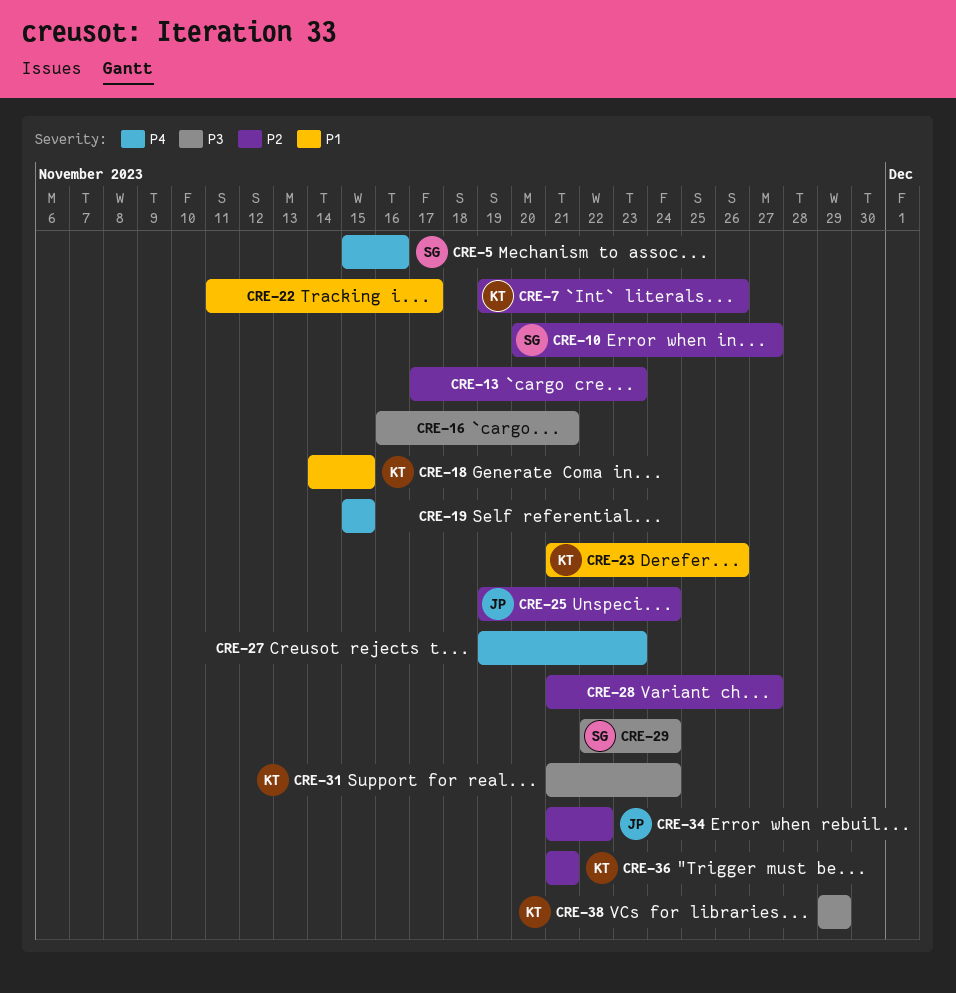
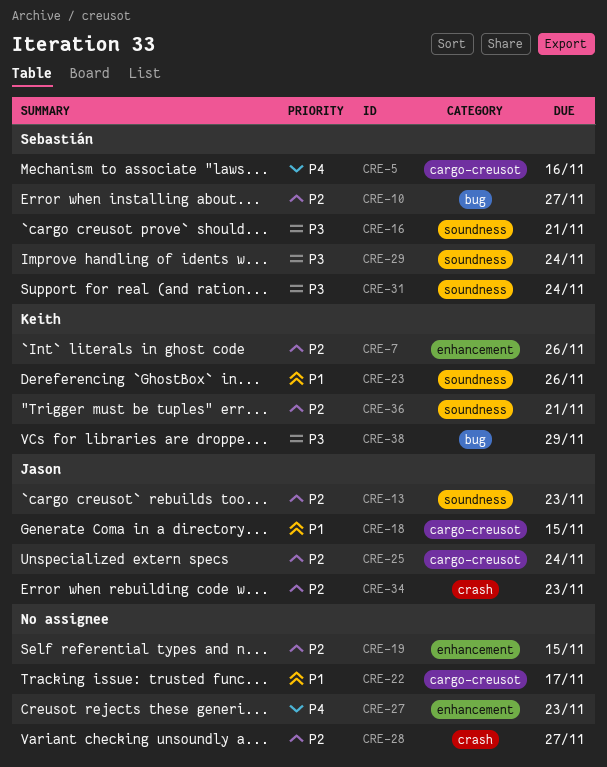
CRE-13, owner: none -> Jason
CRE-16, owner: none -> Sebastián
CRE-18, owner: Keith -> Jason
CRE-19, priority: P4 -> P2
CRE-31, owner: Keith -> Sebastián
CRE-34, due: Nov 22 -> Nov 23

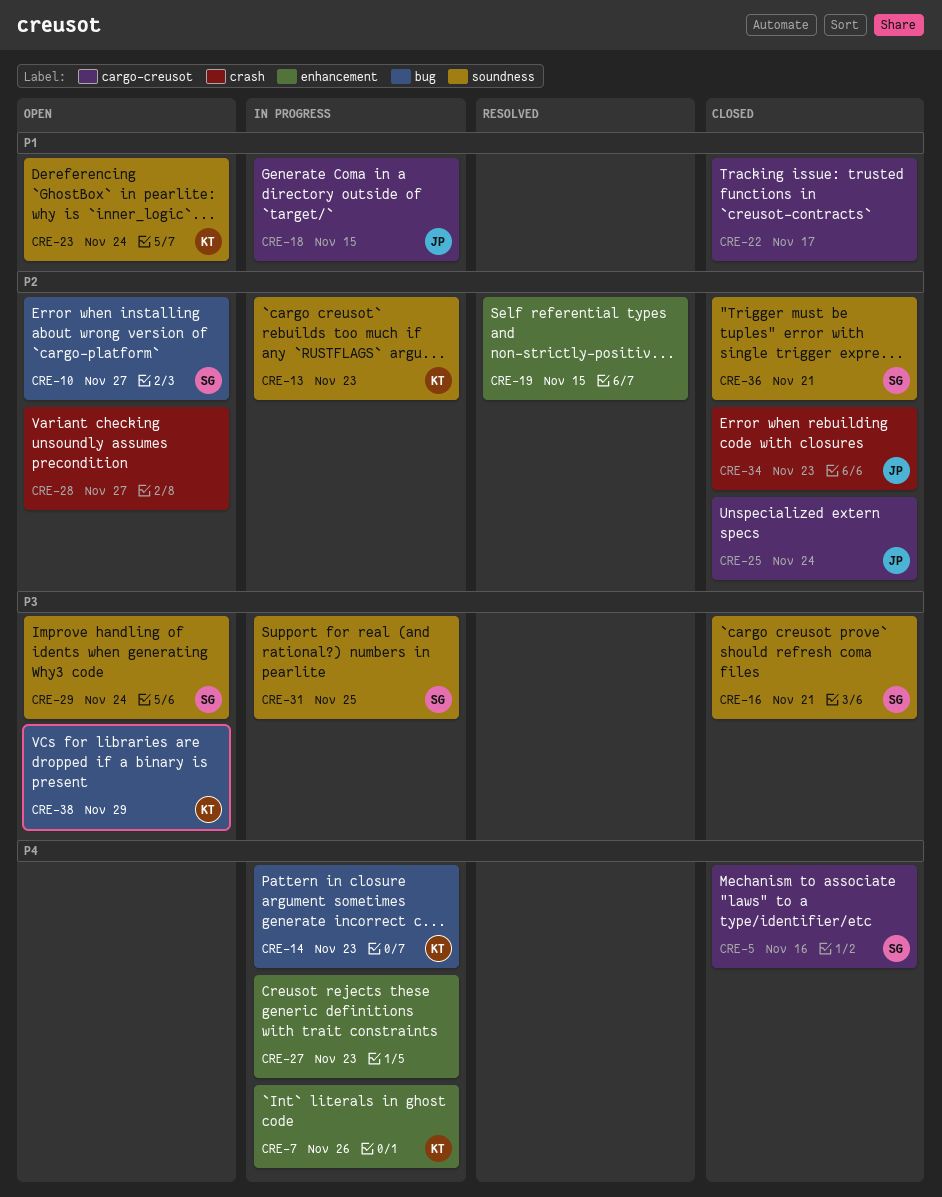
CRE-7, priority: P2 -> P4
CRE-13, owner: Jason -> Keith
CRE-14: none -> present
CRE-23, due: Nov 26 -> Nov 24
CRE-31, due: Nov 24 -> Nov 25
CRE-36, owner: Keith -> Sebastián

